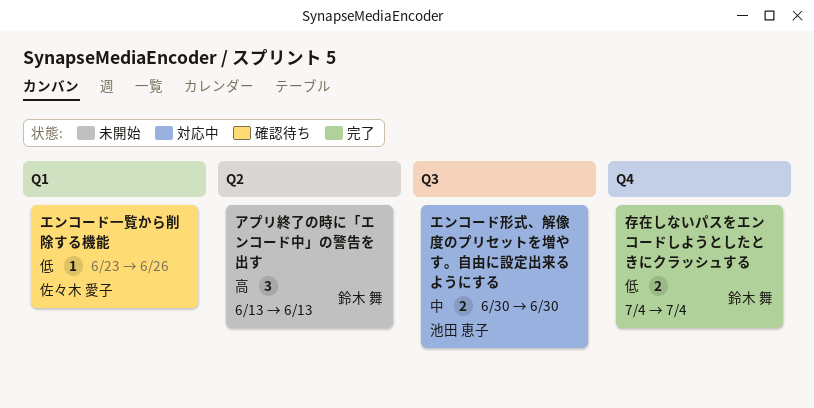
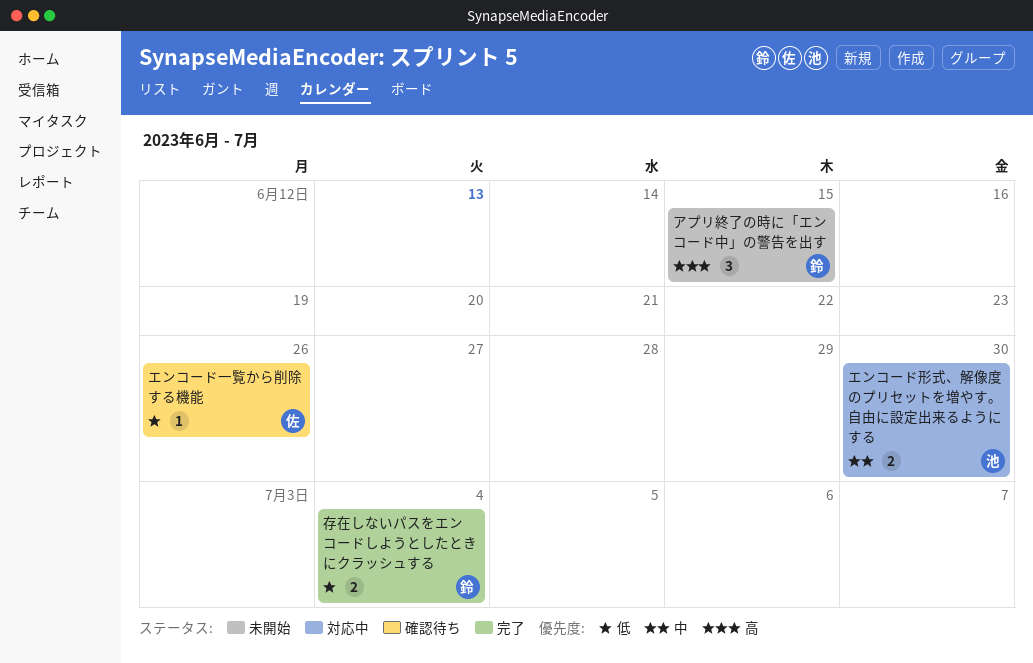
アプリ終了の時に「エンコード中」の警告を出す, due: Jun 13 -> Jun 15

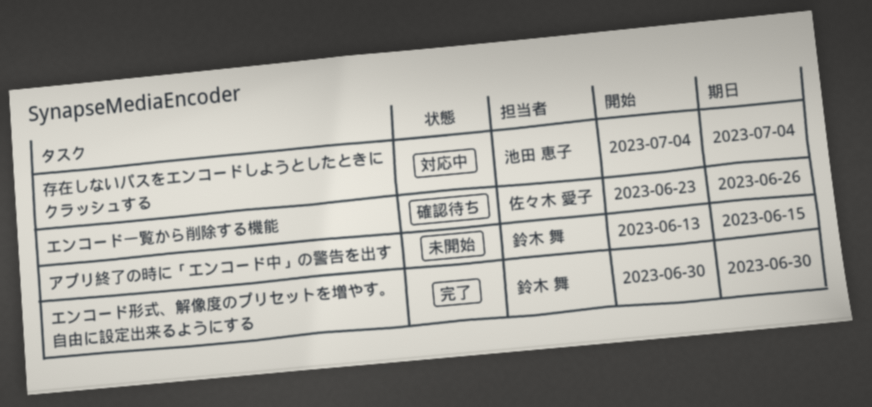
エンコード形式、解像度のプリセットを増やす。自由に設定出来るようにする, status: 対応中 -> 完了
エンコード形式、解像度のプリセットを増やす。自由に設定出来るようにする, owner: 池田 恵子 -> 鈴木 舞
存在しないパスをエンコードしようとしたときにクラッシュする, status: 完了 -> 対応中
存在しないパスをエンコードしようとしたときにクラッシュする, owner: 鈴木 舞 -> 池田 恵子

